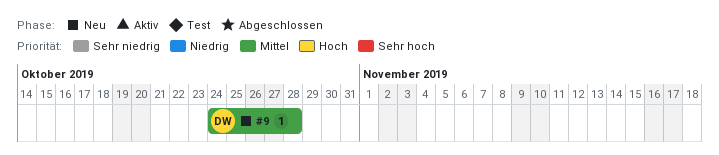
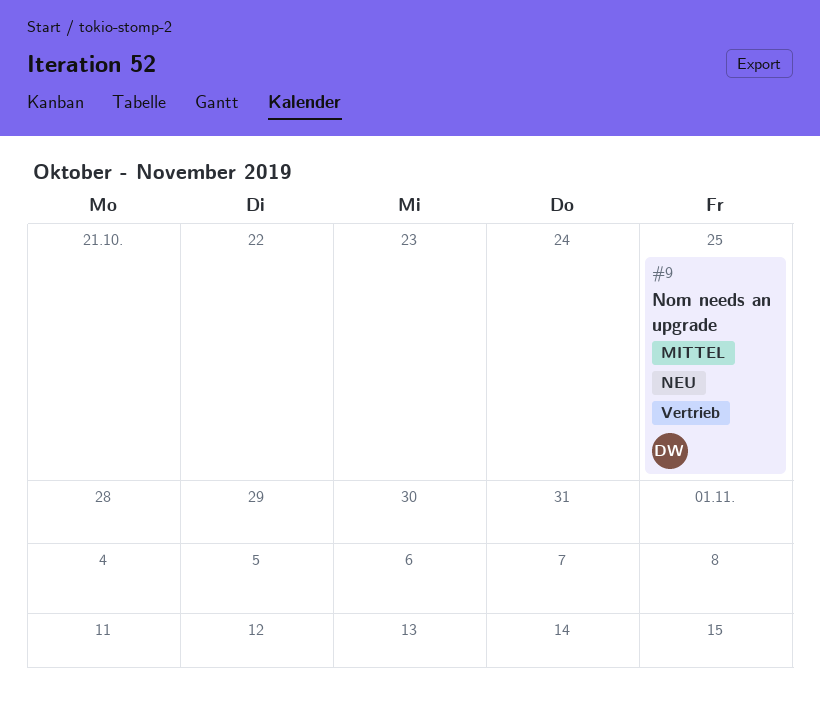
#9, due: Oct 28 -> Oct 25

